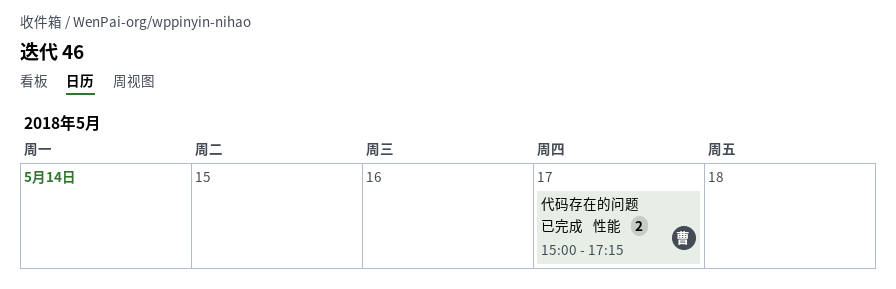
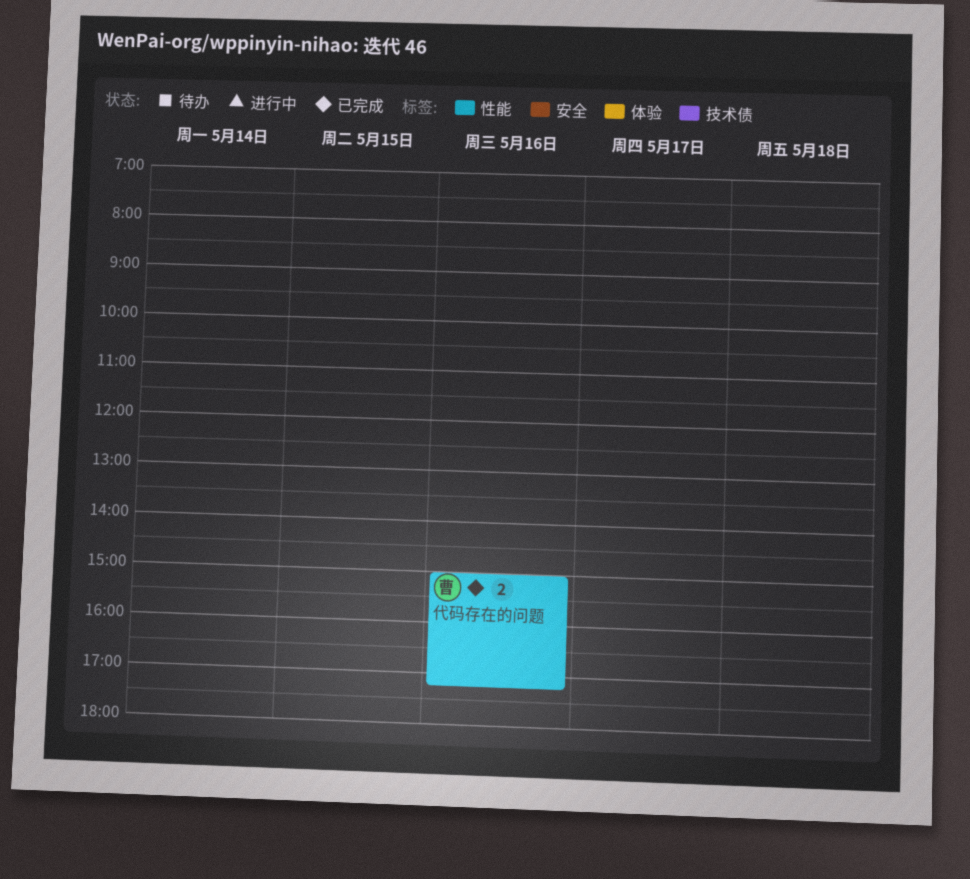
代码存在的问题, day: May 17 -> May 16

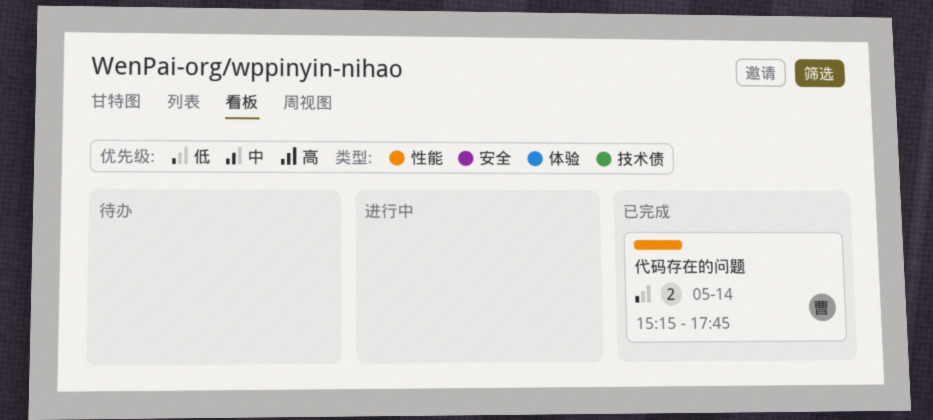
代码存在的问题, day: May 16 -> May 14
代码存在的问题, begins: 15:00 -> 15:15
代码存在的问题, ends: 17:15 -> 17:45

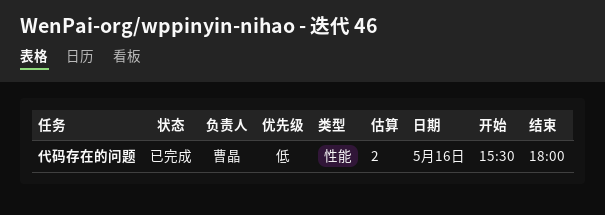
代码存在的问题, day: May 14 -> May 16
代码存在的问题, begins: 15:15 -> 15:30
代码存在的问题, ends: 17:45 -> 18:00

